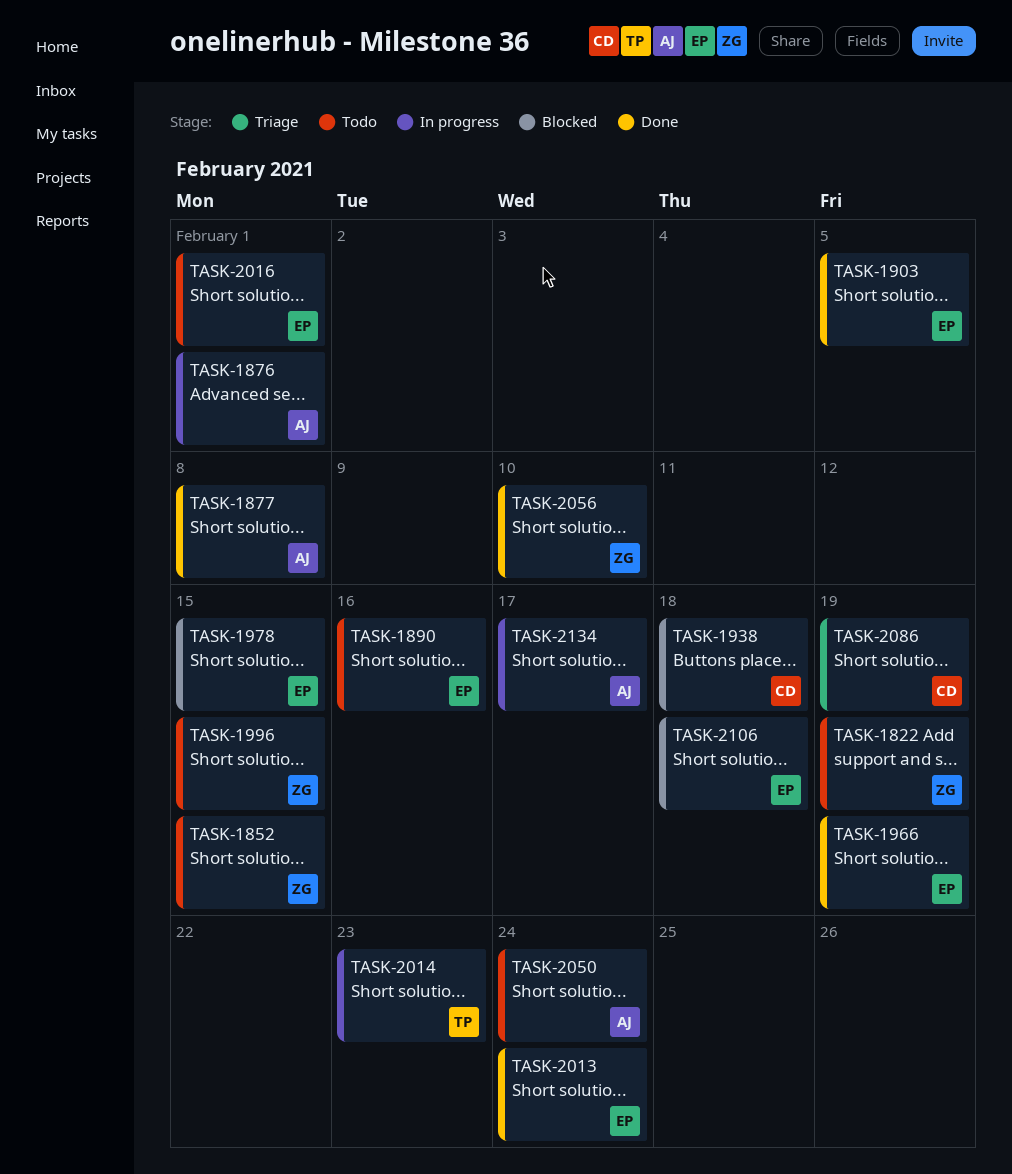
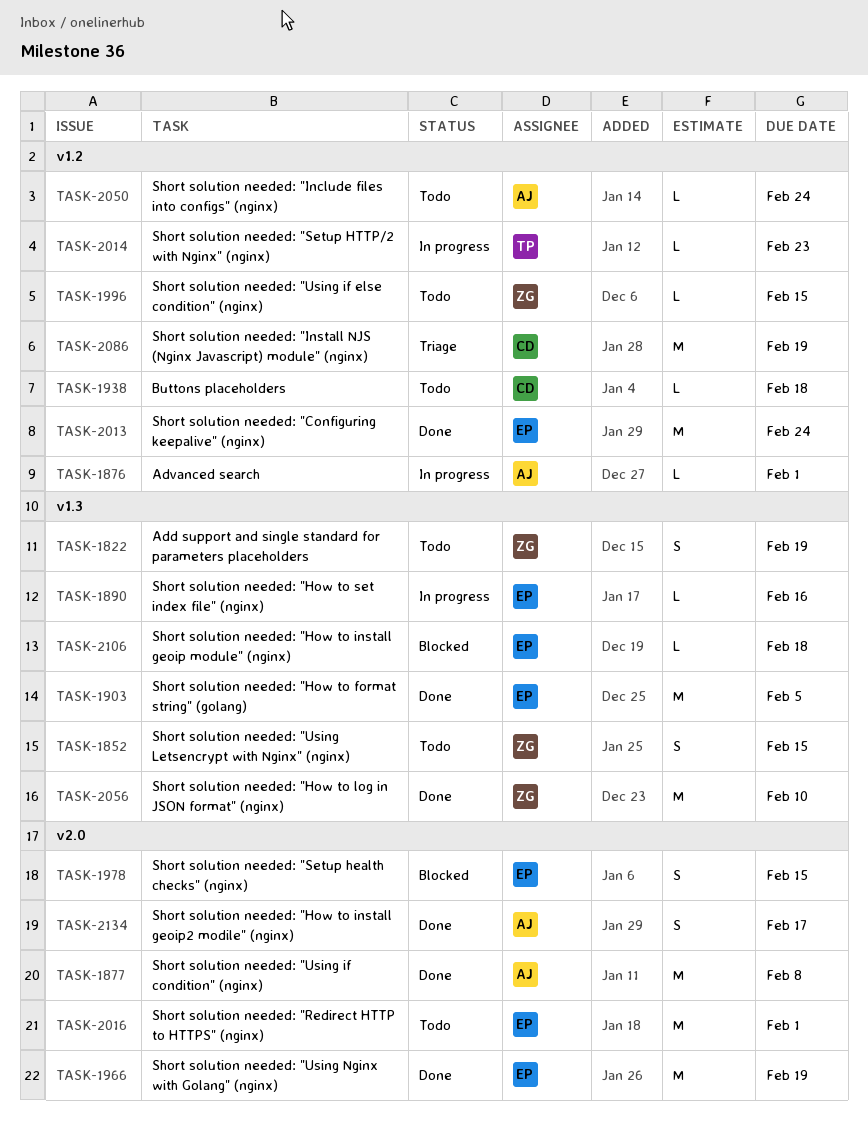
TASK-1890, status: Todo -> In progress
TASK-1938, status: Blocked -> Todo
TASK-2134, status: In progress -> Done

